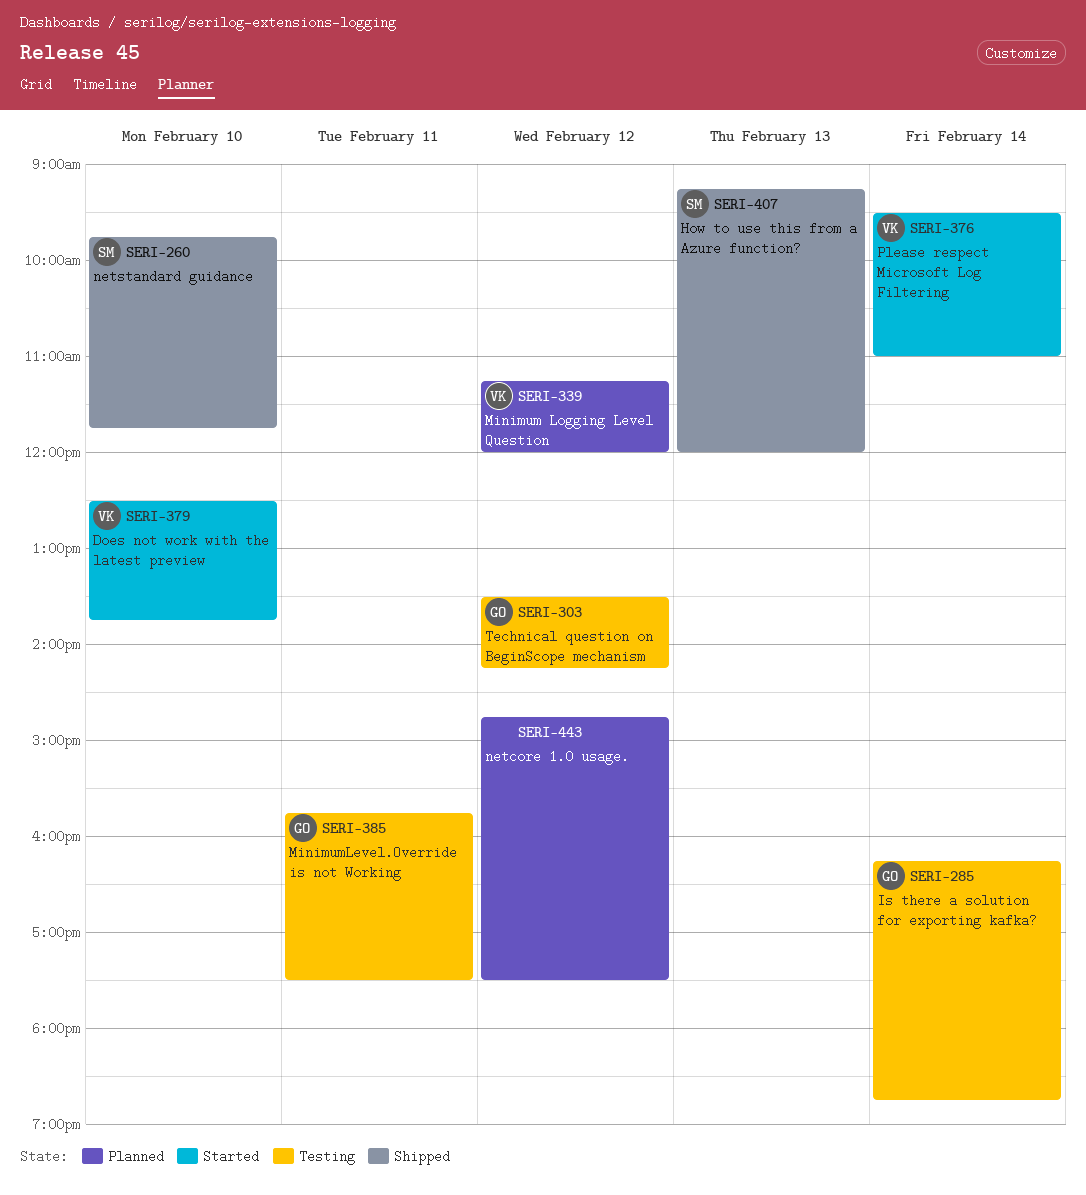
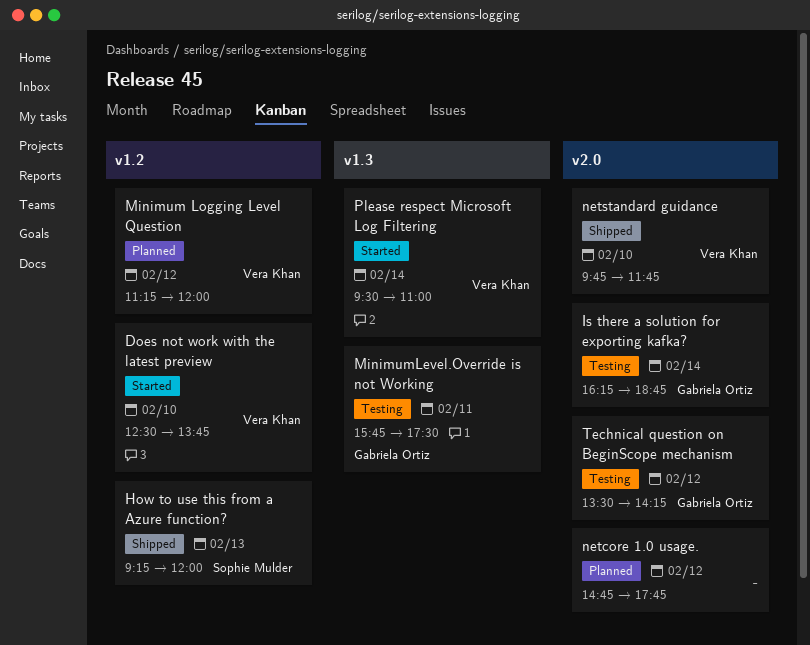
netcore 1.0 usage., ends: 17:30 -> 17:45
netstandard guidance, owner: Sophie Mulder -> Vera Khan

